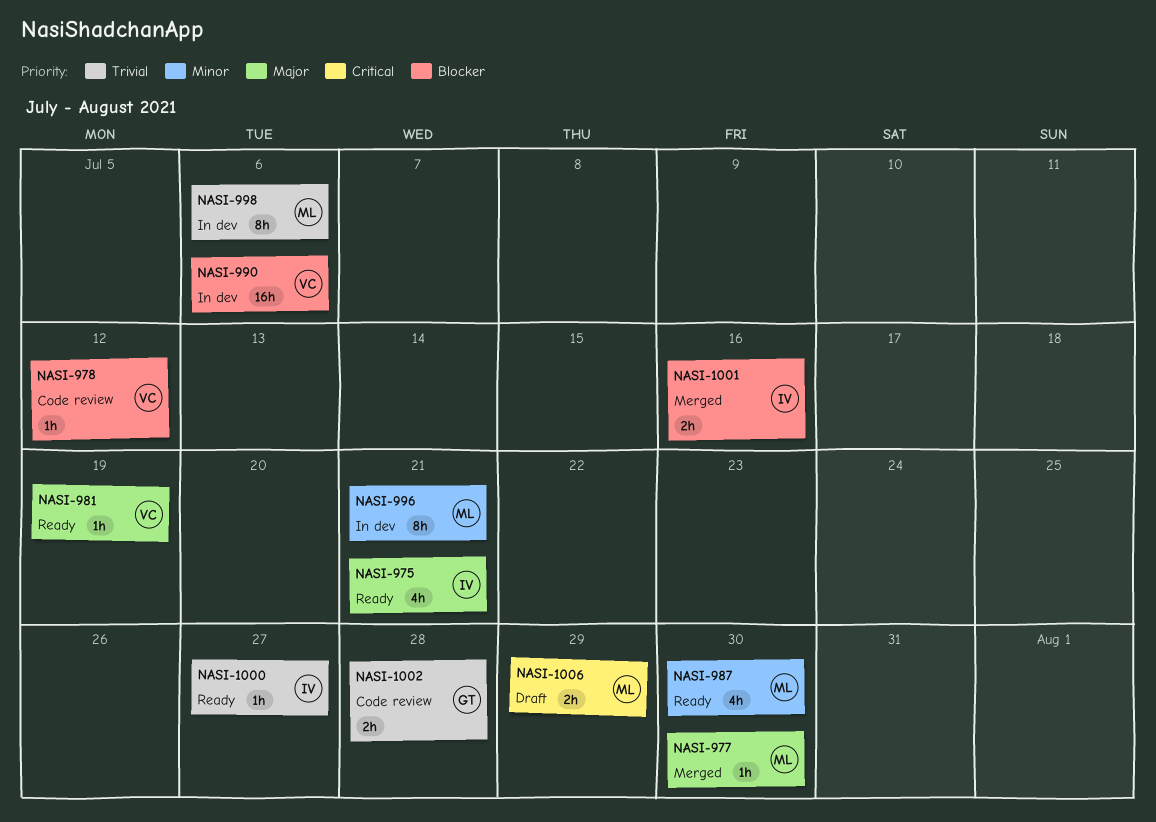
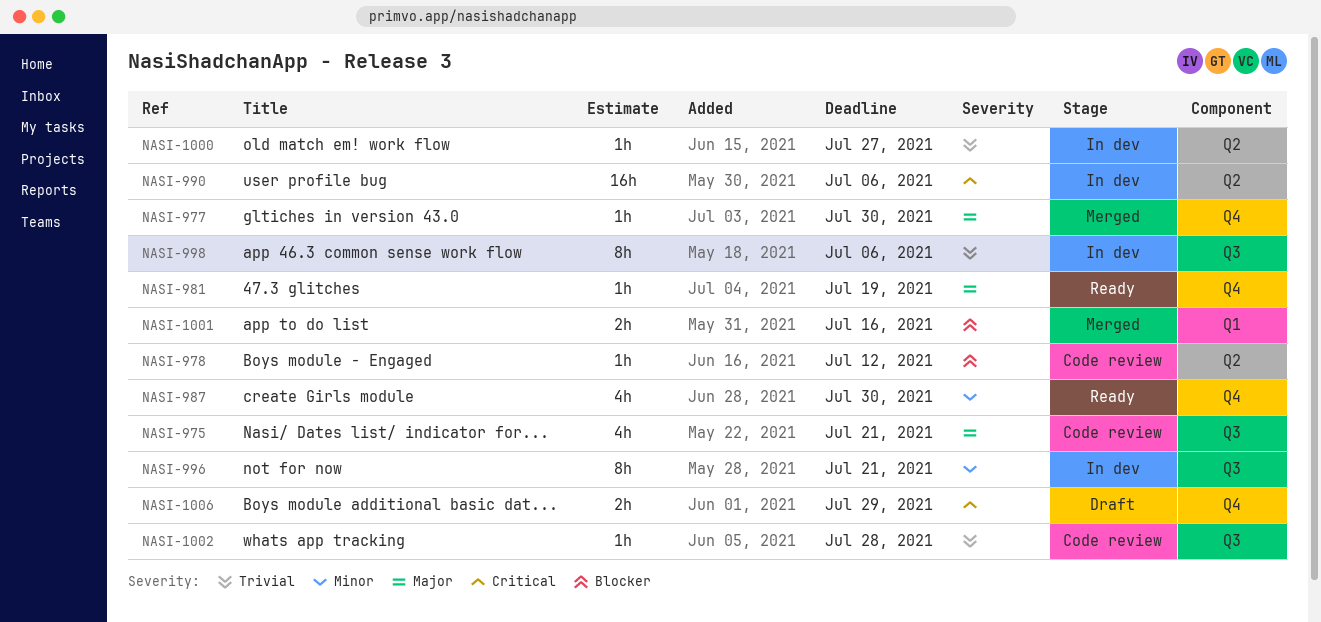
NASI-975, status: Ready -> Code review
NASI-990, priority: Blocker -> Critical
NASI-1000, status: Ready -> In dev
NASI-1002, estimate: 2h -> 1h

